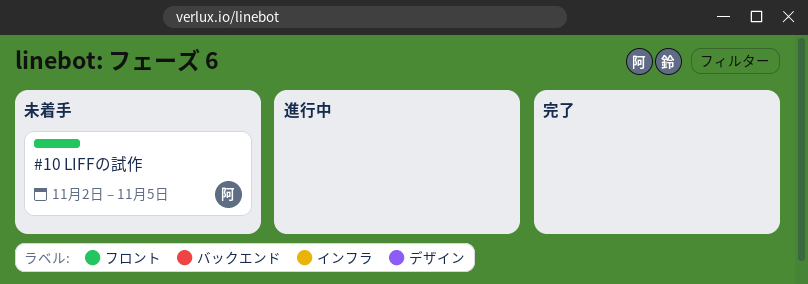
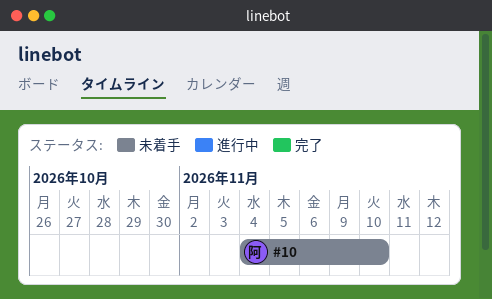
#10, start: Nov 2 -> Nov 4
#10, due: Nov 5 -> Nov 10

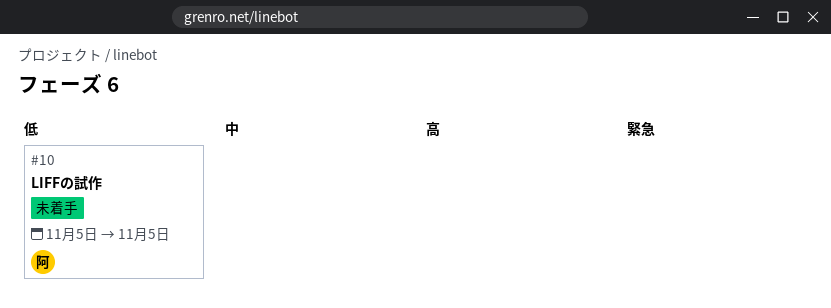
#10, start: Nov 4 -> Nov 5
#10, due: Nov 10 -> Nov 5

